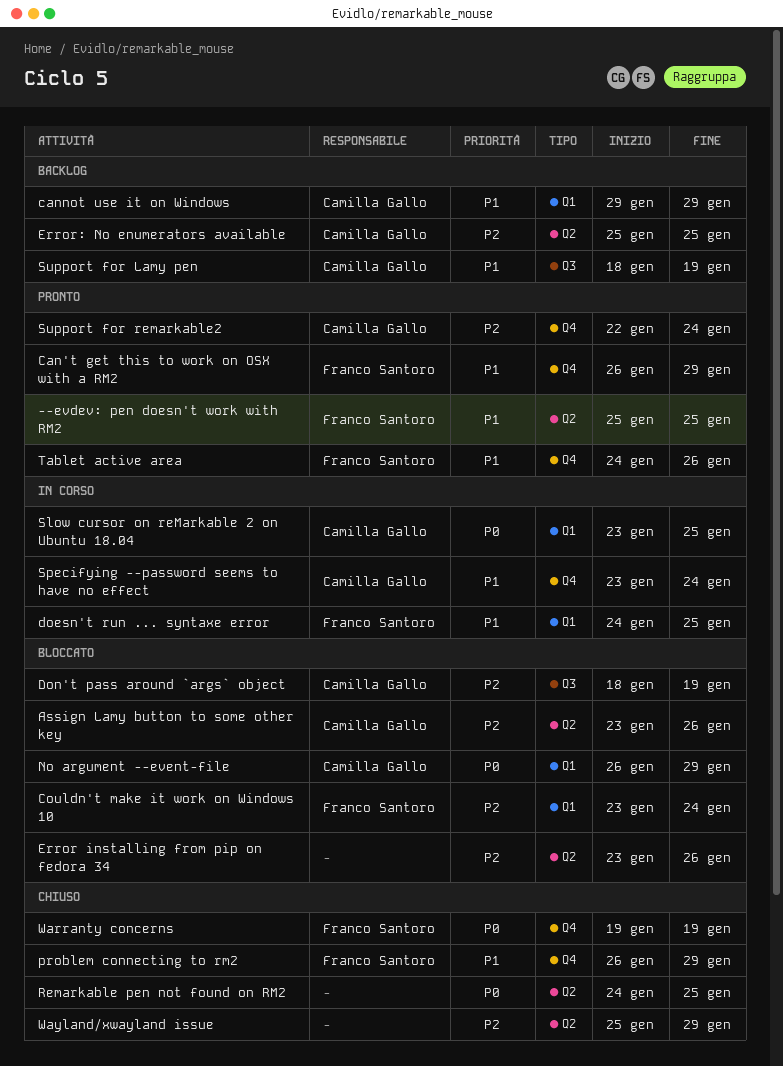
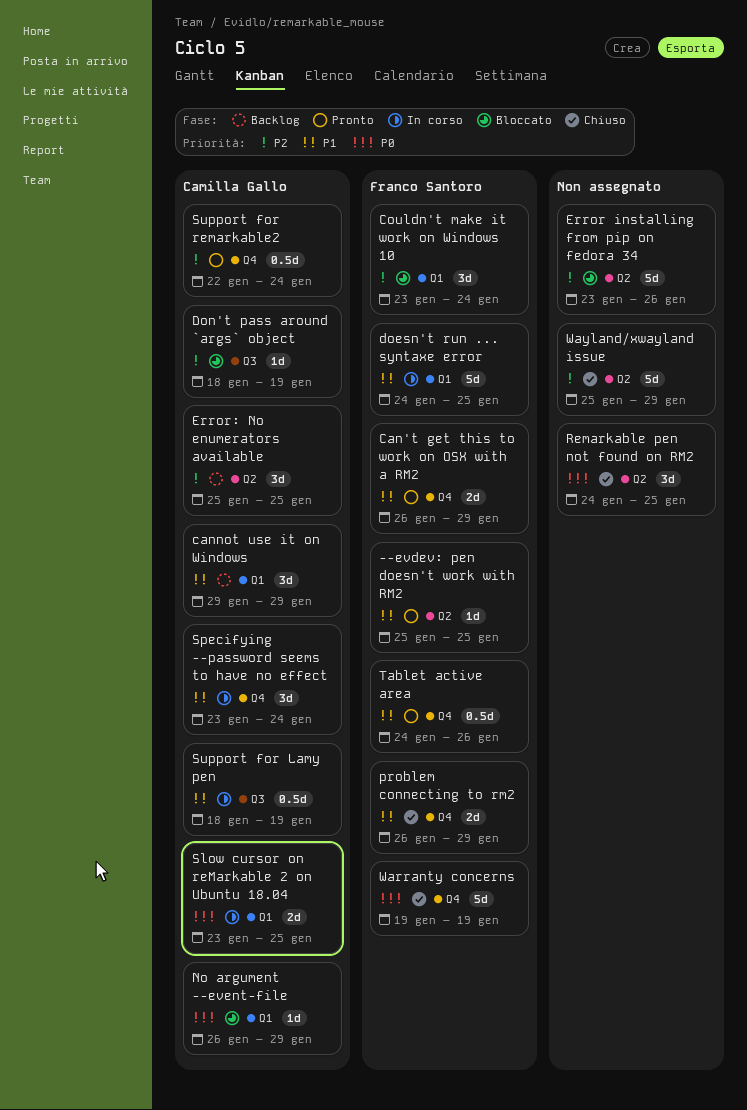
Assign Lamy button to some other key: present -> none
Support for Lamy pen, status: Backlog -> In corso

